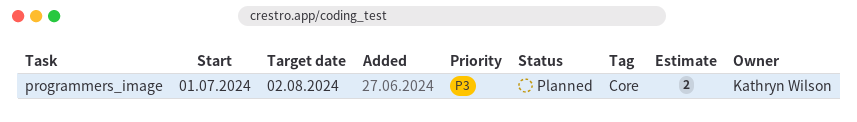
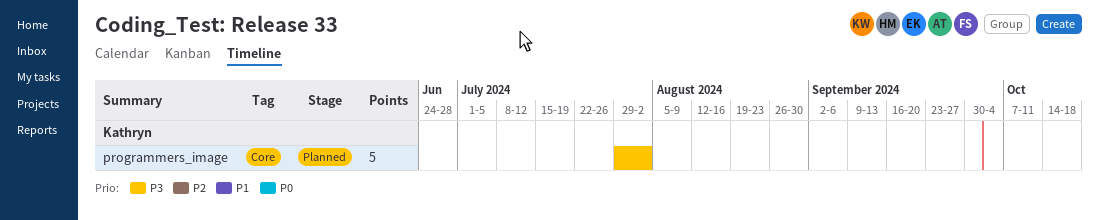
programmers_image, estimate: 2 -> 5
programmers_image, start: Jul 1 -> Jul 29

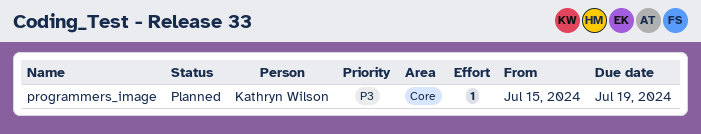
programmers_image, estimate: 5 -> 1
programmers_image, start: Jul 29 -> Jul 15
programmers_image, due: Aug 2 -> Jul 19

